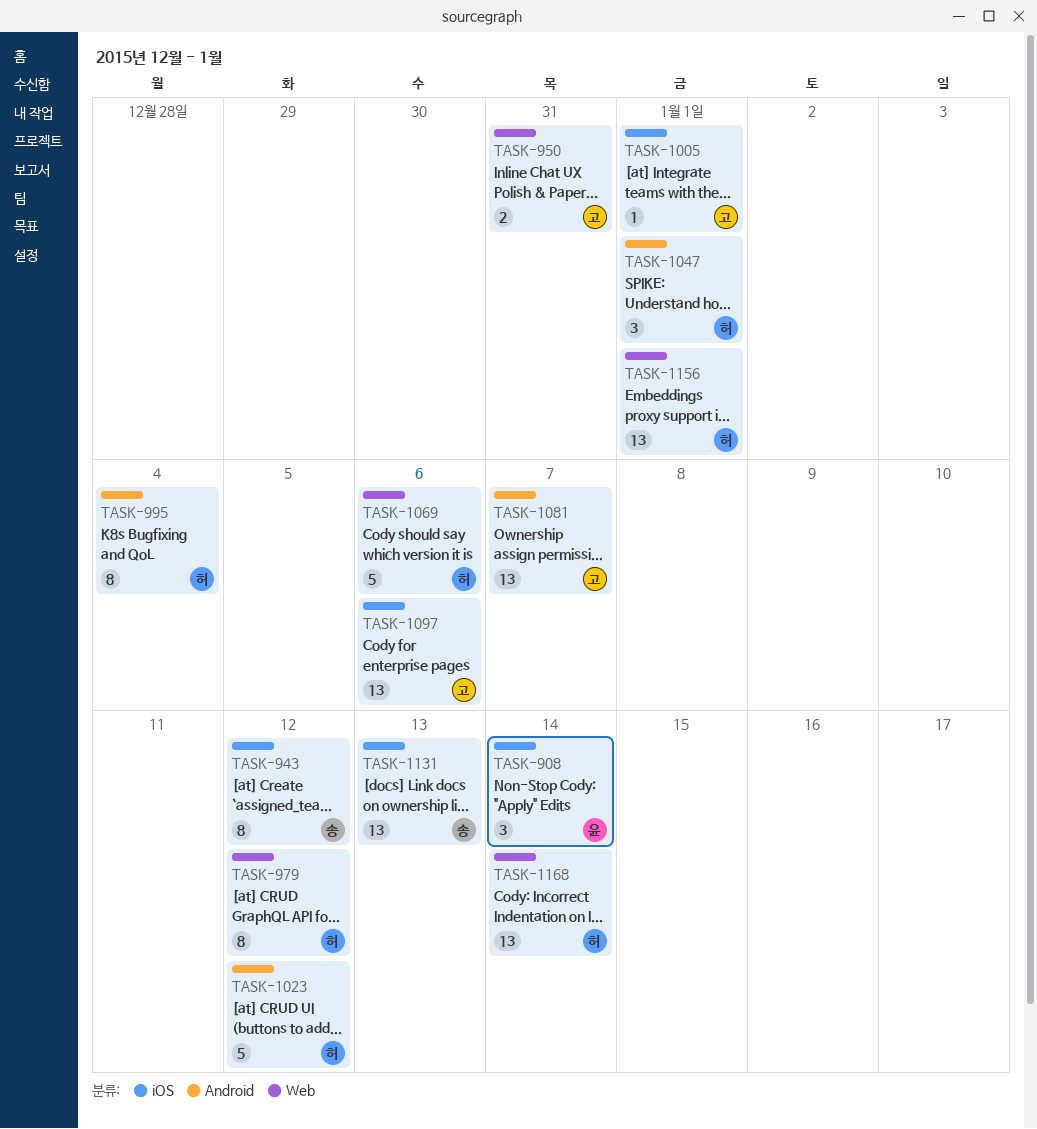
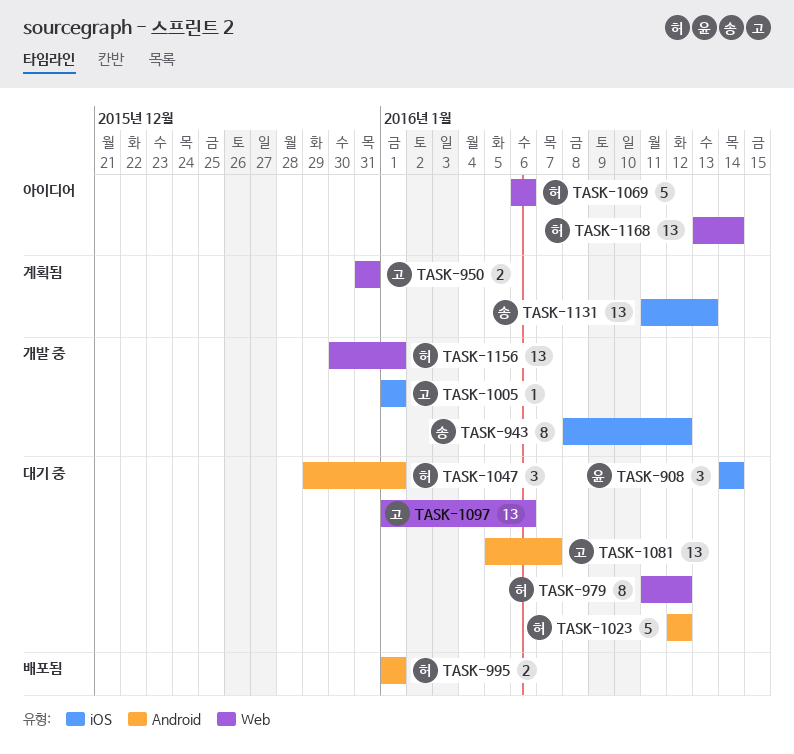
TASK-995, estimate: 8 -> 2
TASK-995, due: Jan 4 -> Jan 1
TASK-1097, label: iOS -> Web

